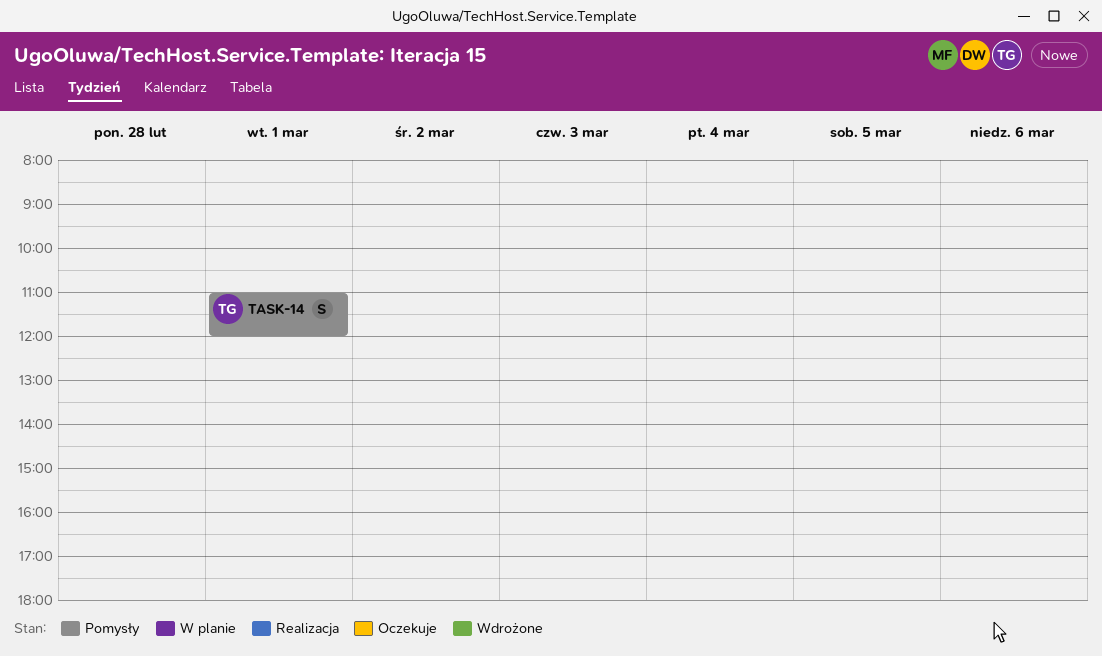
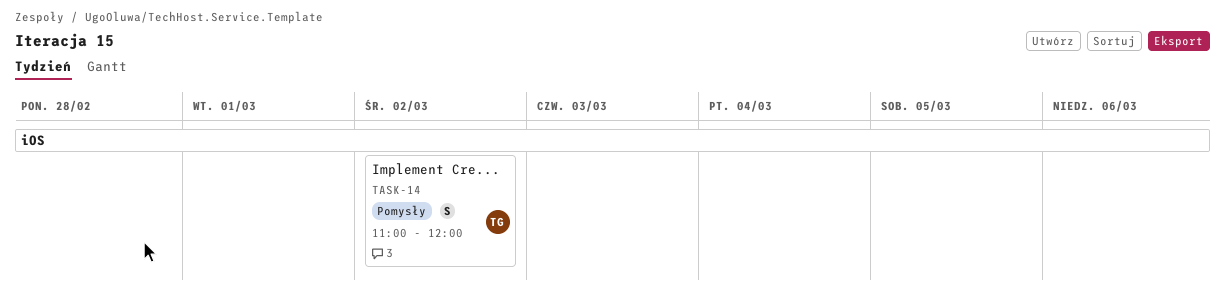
TASK-14, day: Mar 1 -> Mar 2

